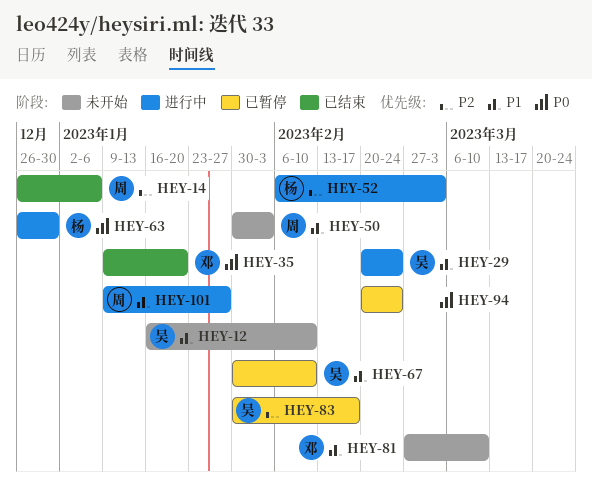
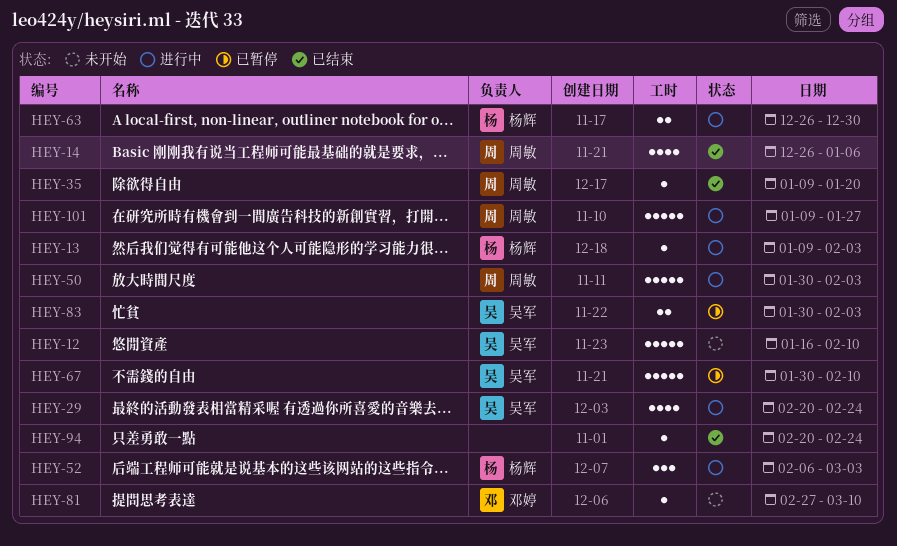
HEY-13: none -> present
HEY-35, owner: 邓婷 -> 周敏
HEY-50, status: 未开始 -> 进行中
HEY-83, due: Feb 17 -> Feb 3
HEY-94, status: 已暂停 -> 已结束

